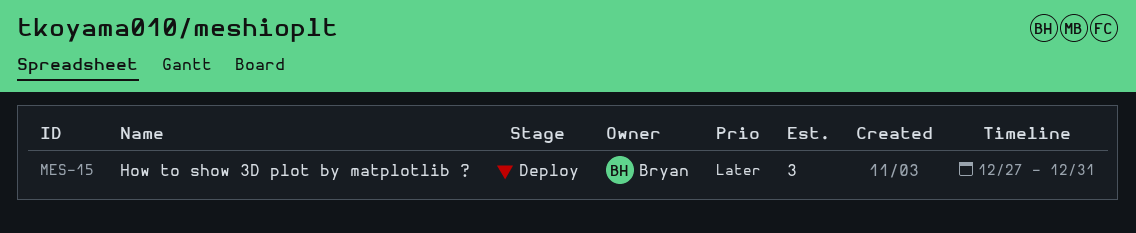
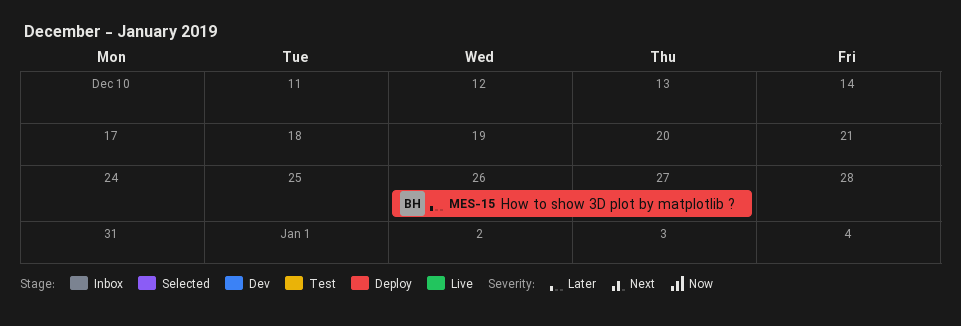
MES-15, start: Dec 27 -> Dec 26
MES-15, due: Dec 31 -> Dec 27

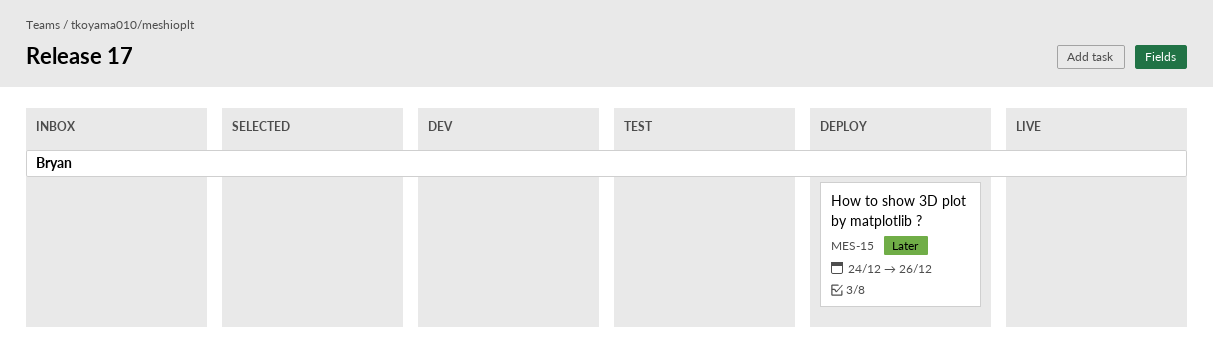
MES-15, start: Dec 26 -> Dec 24
MES-15, due: Dec 27 -> Dec 26

